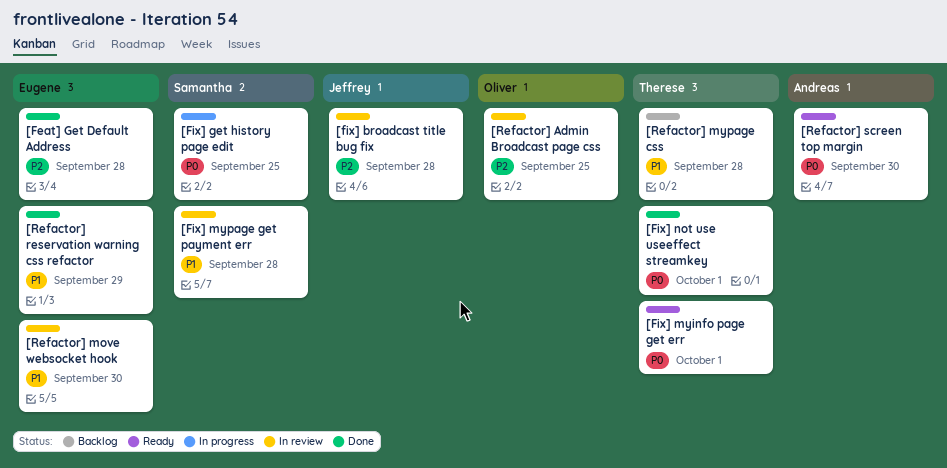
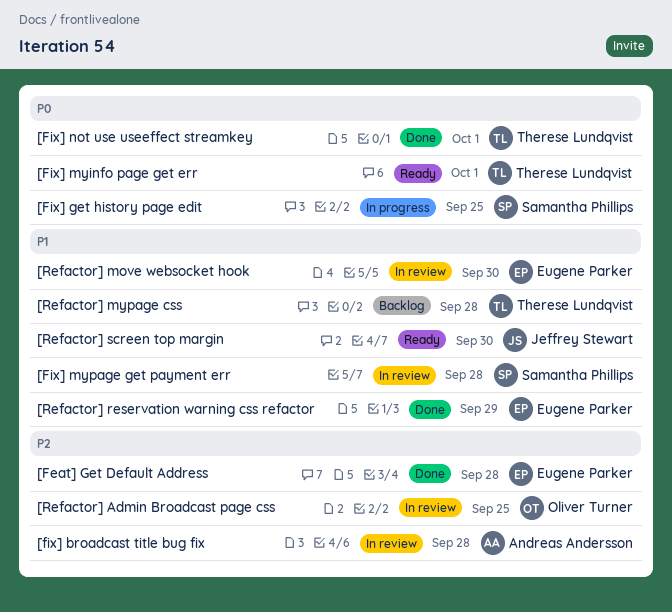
[fix] broadcast title bug fix, owner: Jeffrey Stewart -> Andreas Andersson
[Refactor] screen top margin, owner: Andreas Andersson -> Jeffrey Stewart
[Refactor] screen top margin, priority: P0 -> P1

